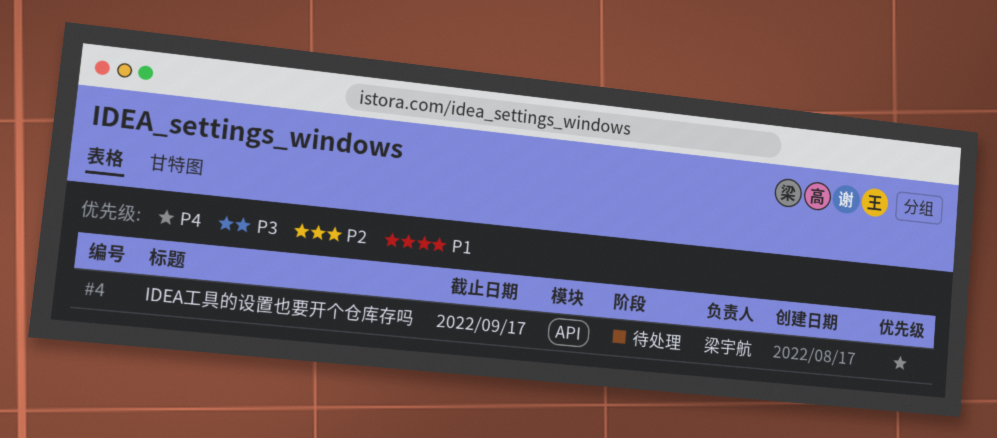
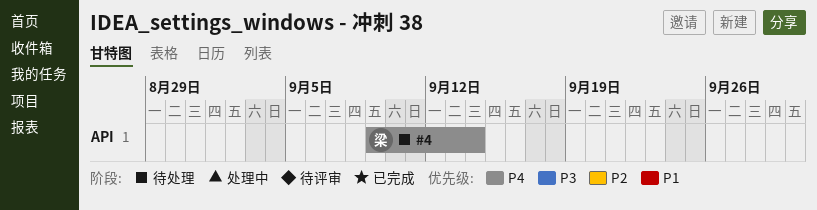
#4, due: Sep 17 -> Sep 14

